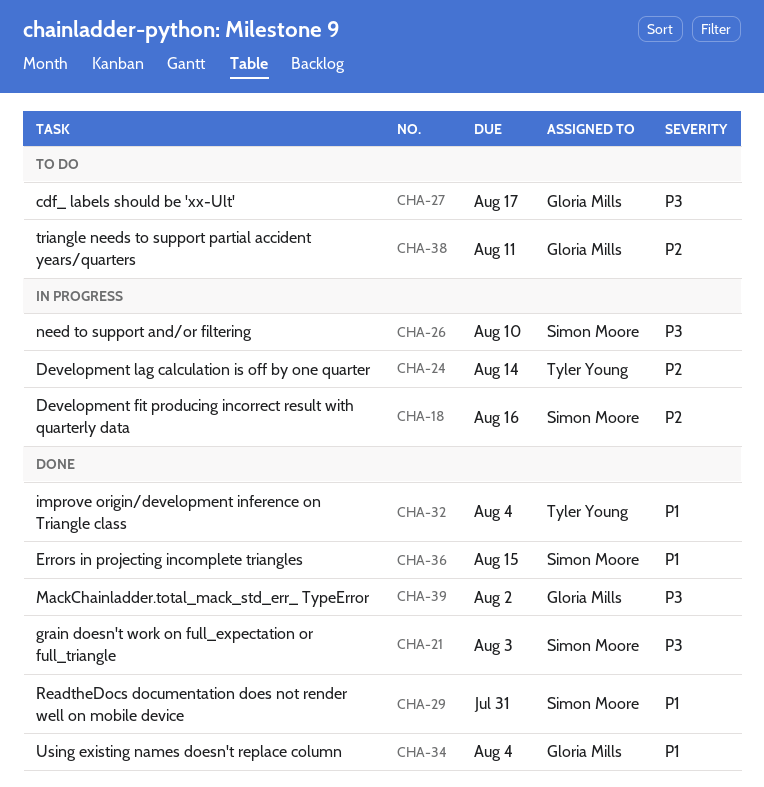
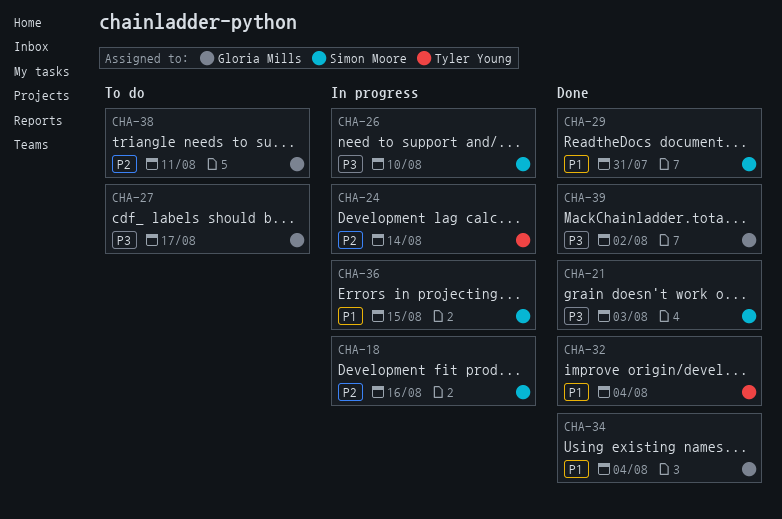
CHA-36, status: Done -> In progress

